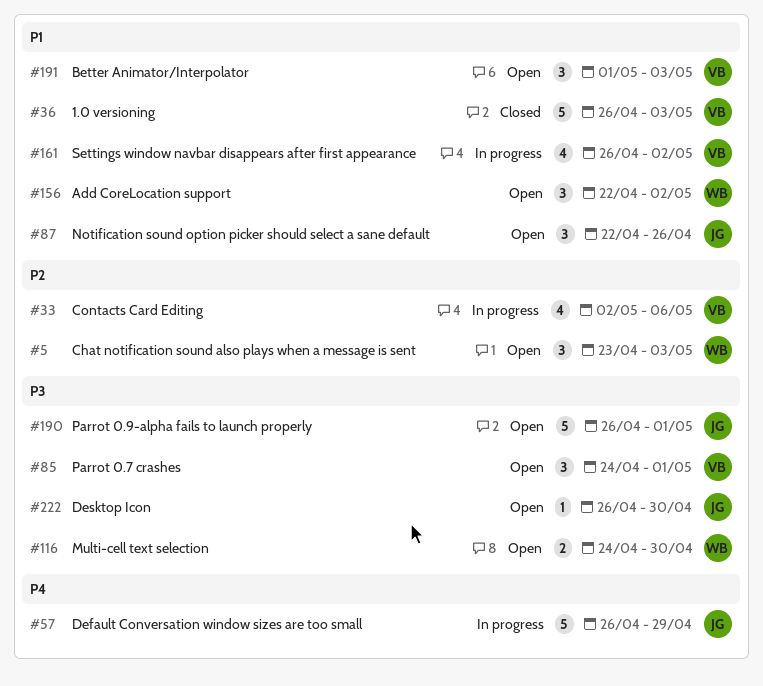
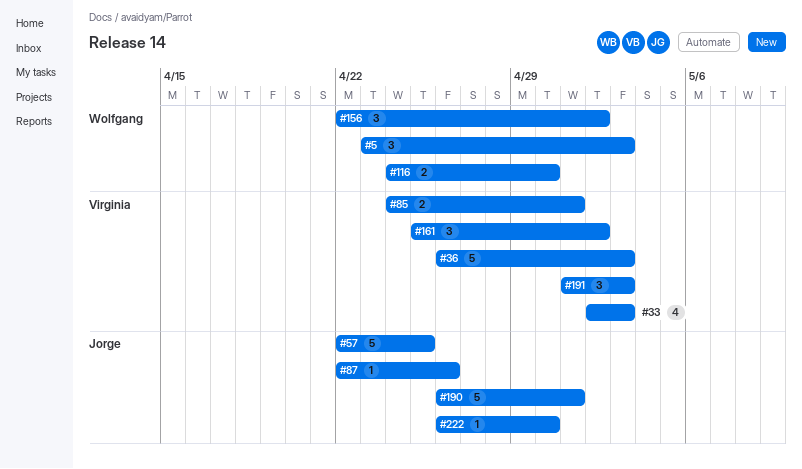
#33, due: May 6 -> May 3
#57, start: Apr 26 -> Apr 22
#57, due: Apr 29 -> Apr 25
#85, estimate: 3 -> 2
#87, estimate: 3 -> 1
#161, estimate: 4 -> 3
#161, start: Apr 26 -> Apr 25

